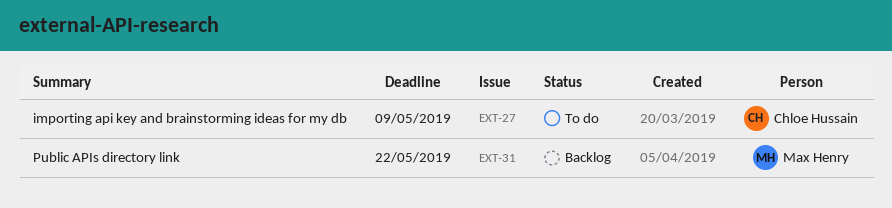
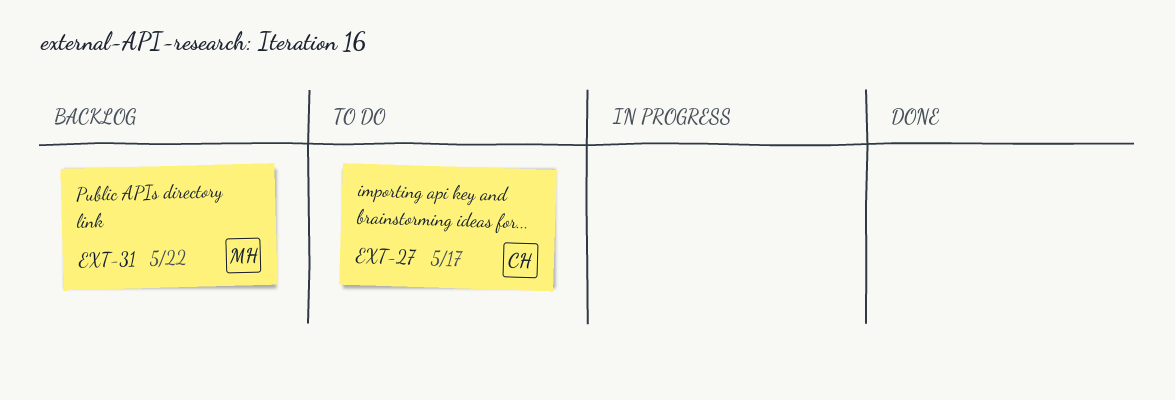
EXT-27, due: May 9 -> May 17

